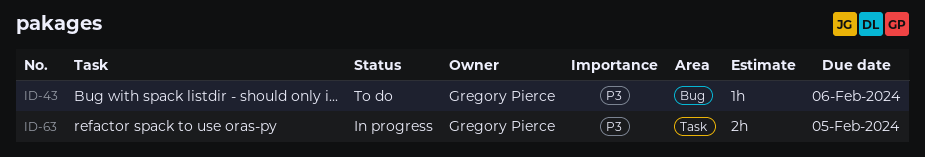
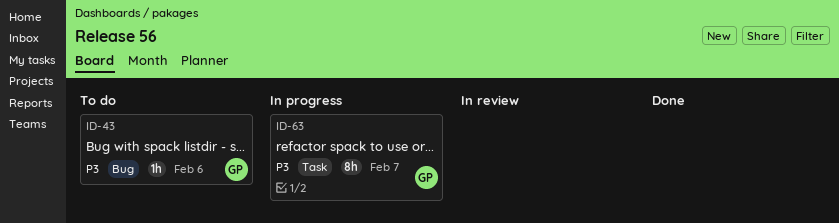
ID-63, estimate: 2h -> 8h
ID-63, due: Feb 5 -> Feb 7

